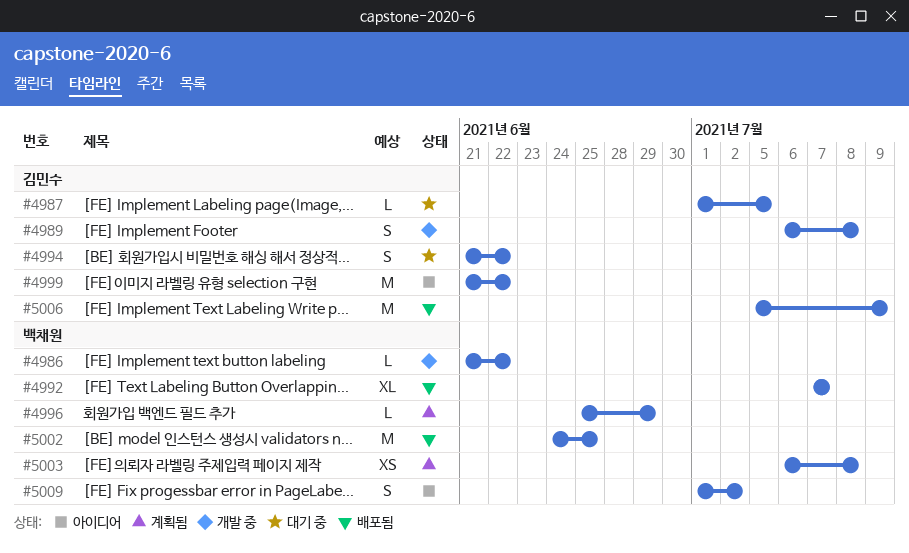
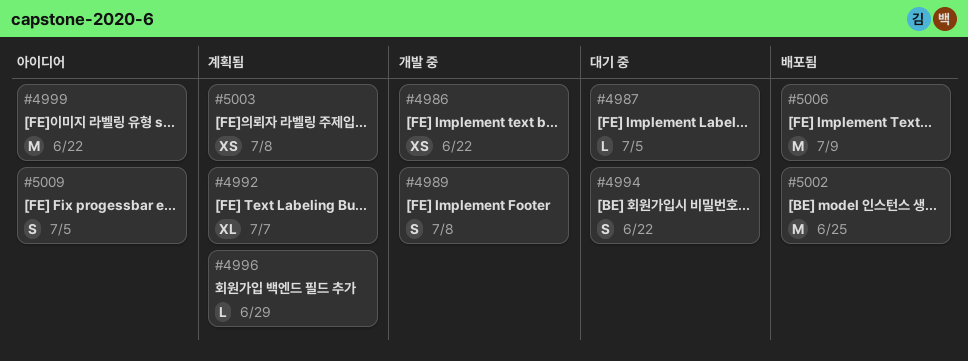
#4986, estimate: L -> XS
#4992, status: 배포됨 -> 계획됨
#5009, due: Jul 2 -> Jul 5

